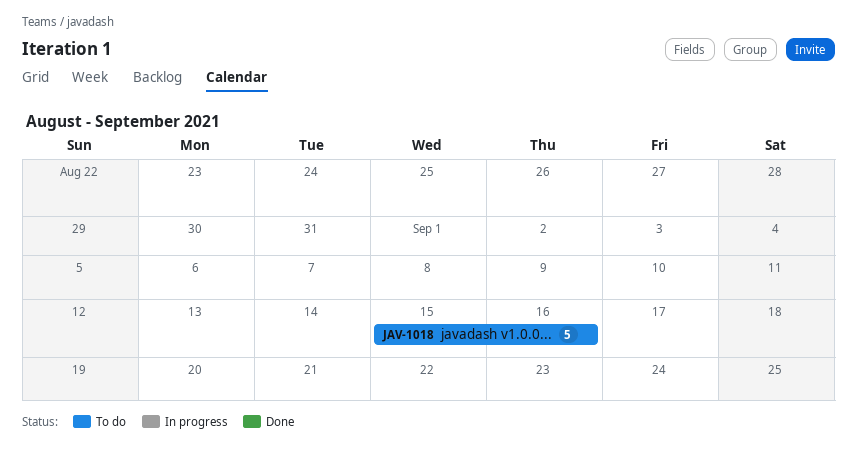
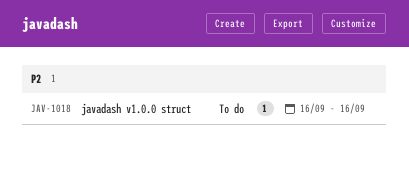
JAV-1018, estimate: 5 -> 1
JAV-1018, start: Sep 15 -> Sep 16

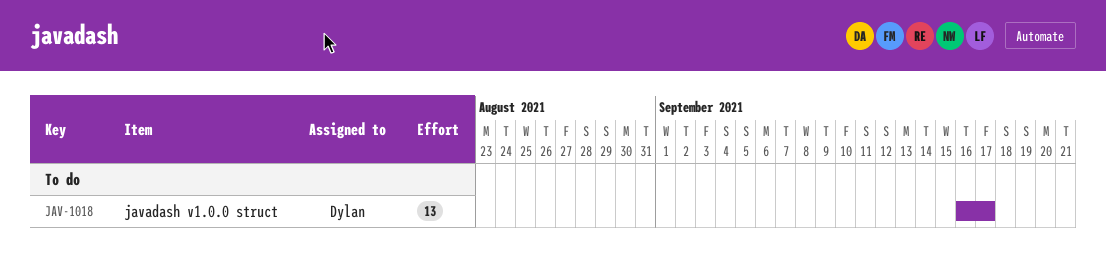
JAV-1018, estimate: 1 -> 13
JAV-1018, due: Sep 16 -> Sep 17

